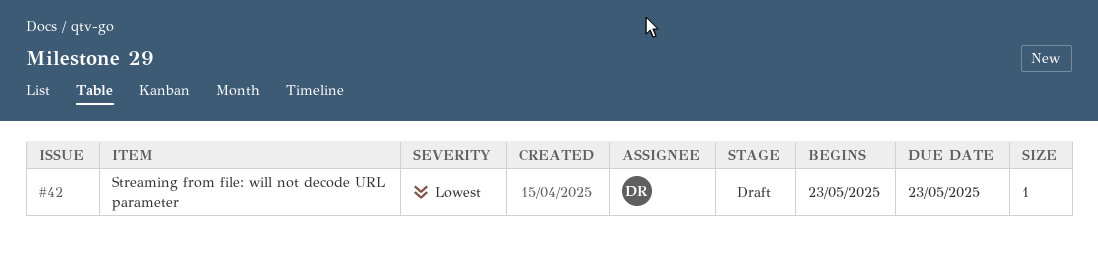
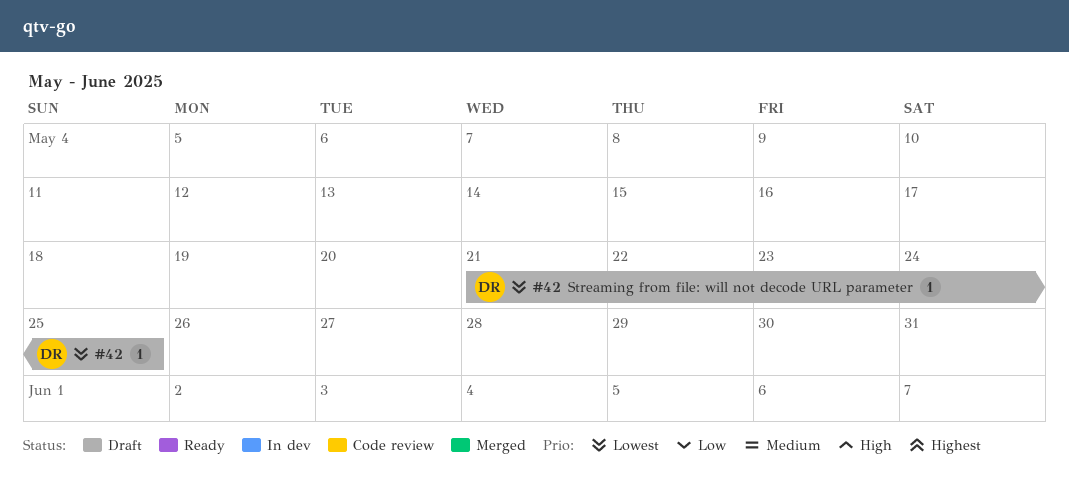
#42, start: May 23 -> May 21
#42, due: May 23 -> May 25

